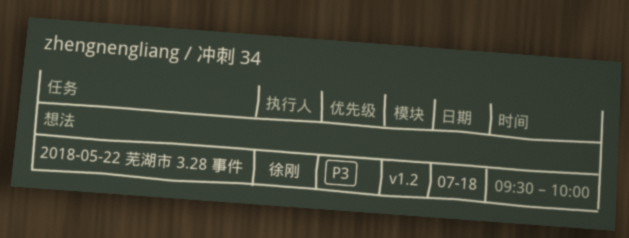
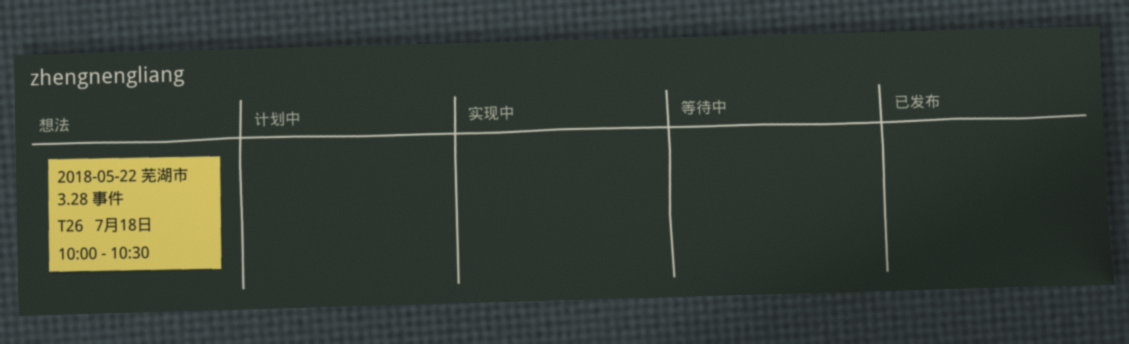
2018-05-22 芜湖市 3.28 事件, begins: 09:30 -> 10:00
2018-05-22 芜湖市 3.28 事件, ends: 10:00 -> 10:30

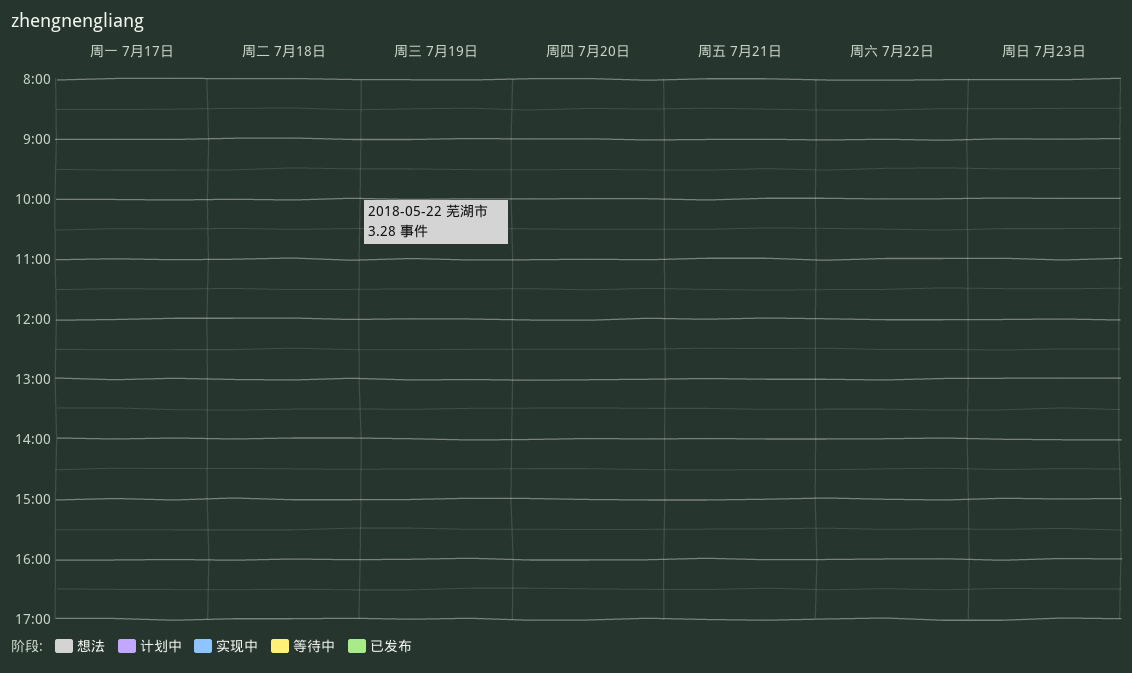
2018-05-22 芜湖市 3.28 事件, day: Jul 18 -> Jul 19
2018-05-22 芜湖市 3.28 事件, ends: 10:30 -> 10:45

